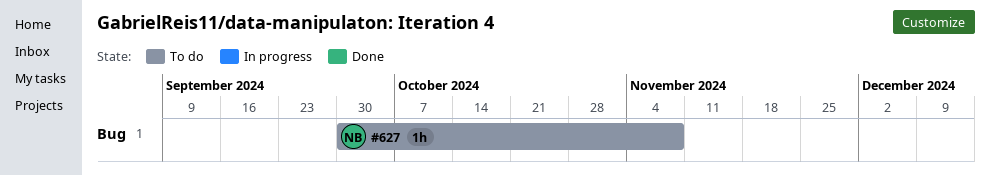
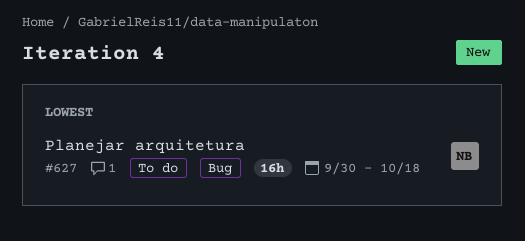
#627, estimate: 1h -> 16h
#627, due: Nov 8 -> Oct 18

